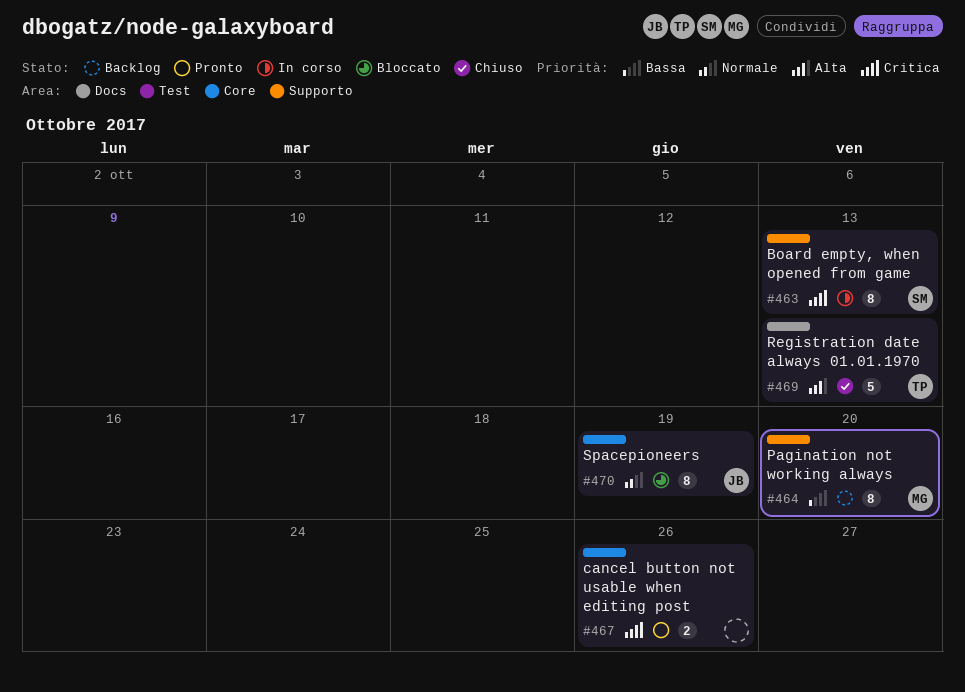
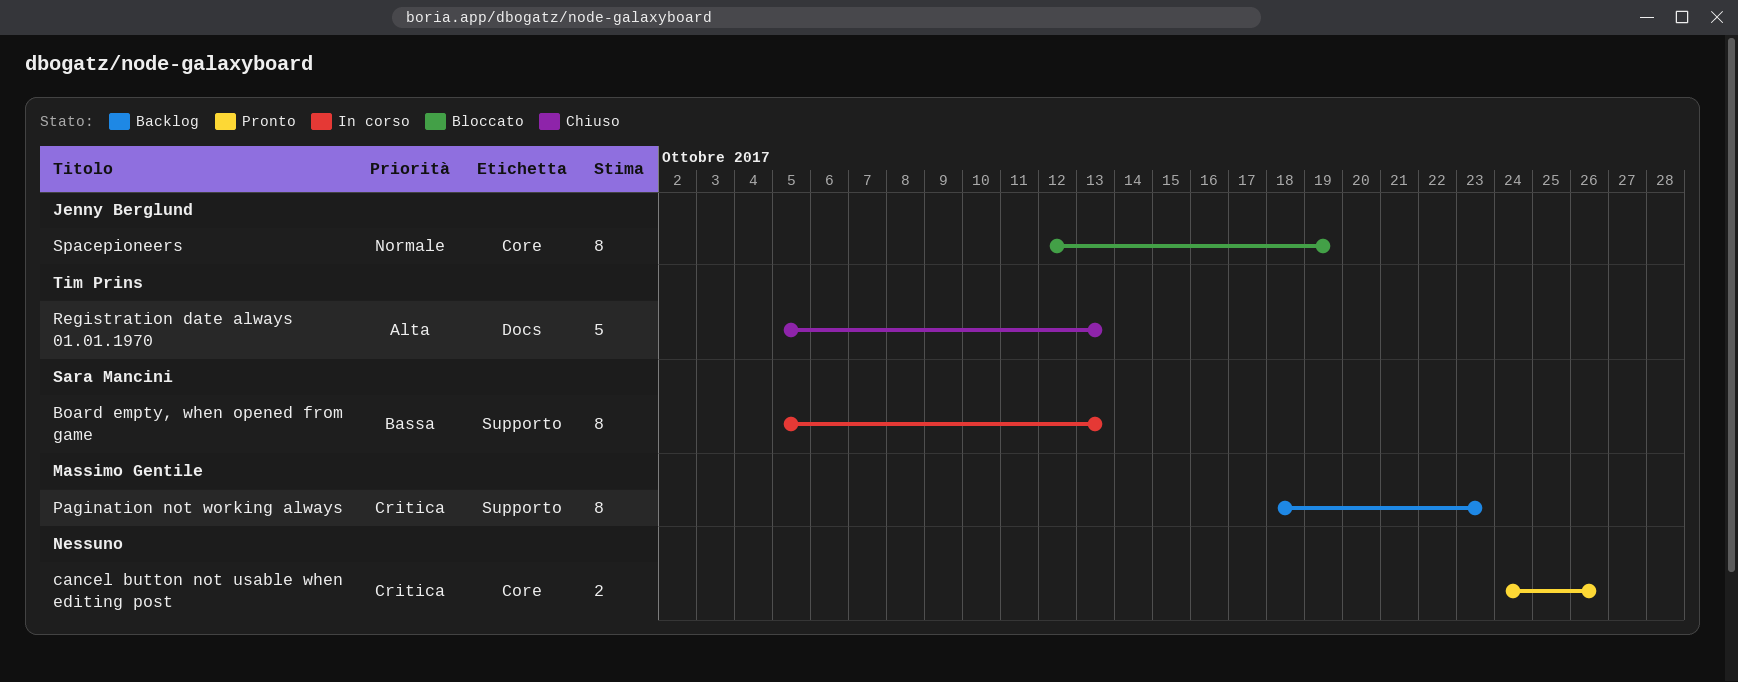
Board empty, when opened from game, priority: Critica -> Bassa
Pagination not working always, priority: Bassa -> Critica
Pagination not working always, due: Oct 20 -> Oct 23

